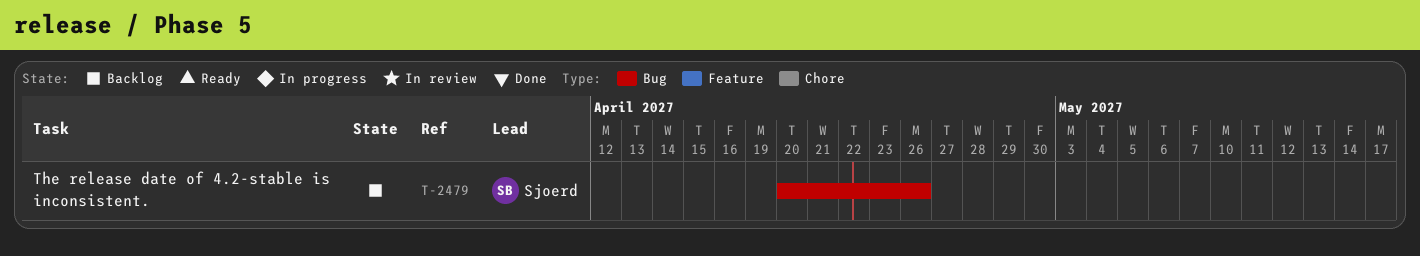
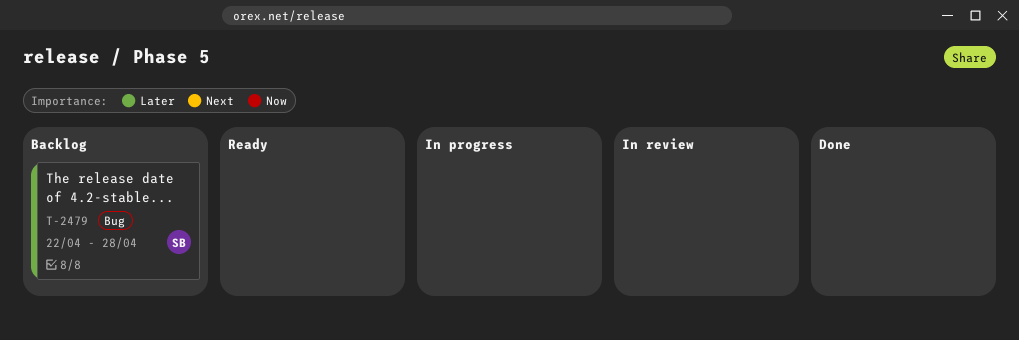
T-2479, start: Apr 20 -> Apr 22
T-2479, due: Apr 26 -> Apr 28

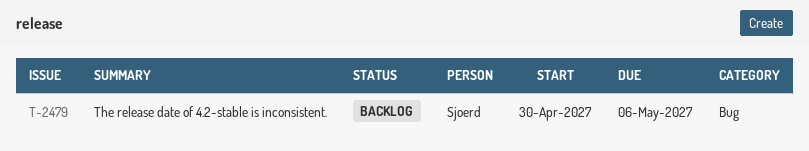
T-2479, start: Apr 22 -> Apr 30
T-2479, due: Apr 28 -> May 6

